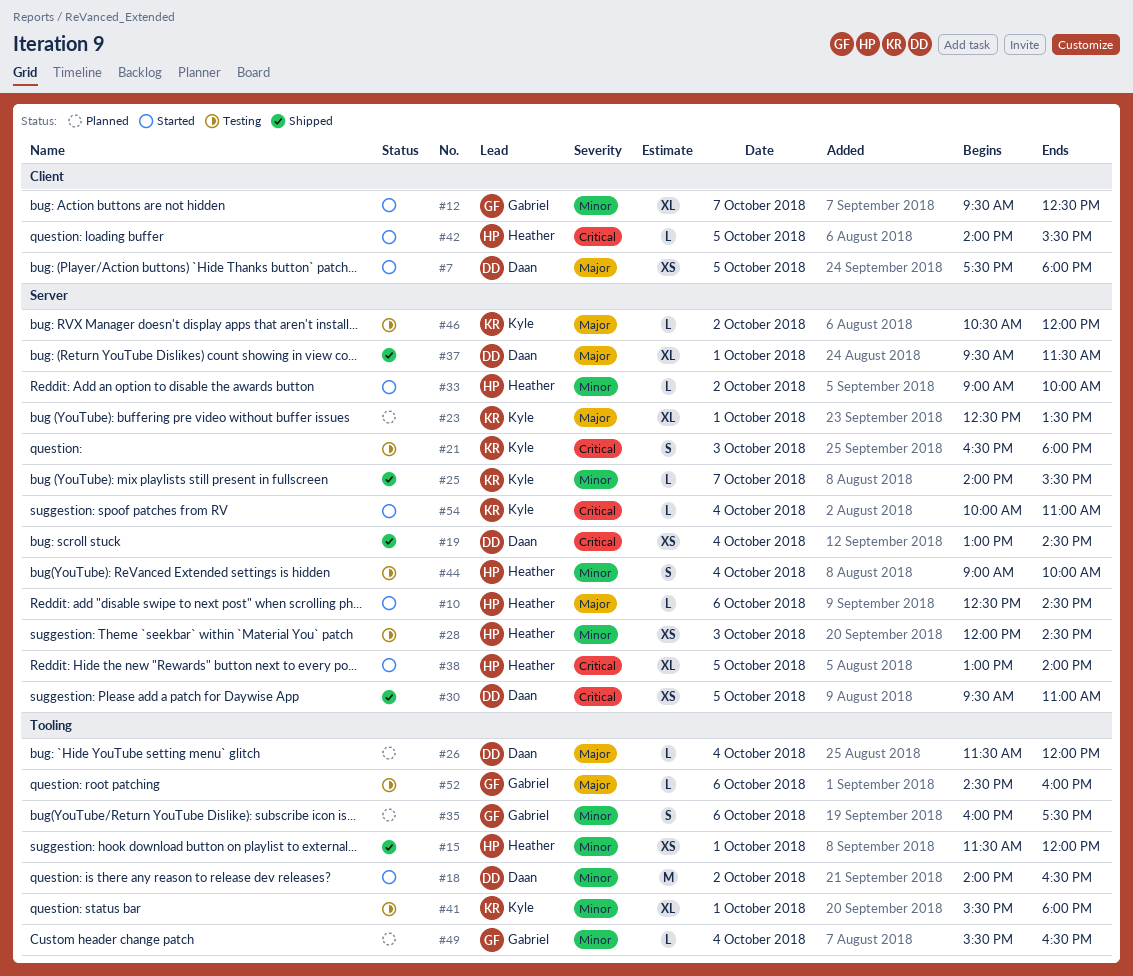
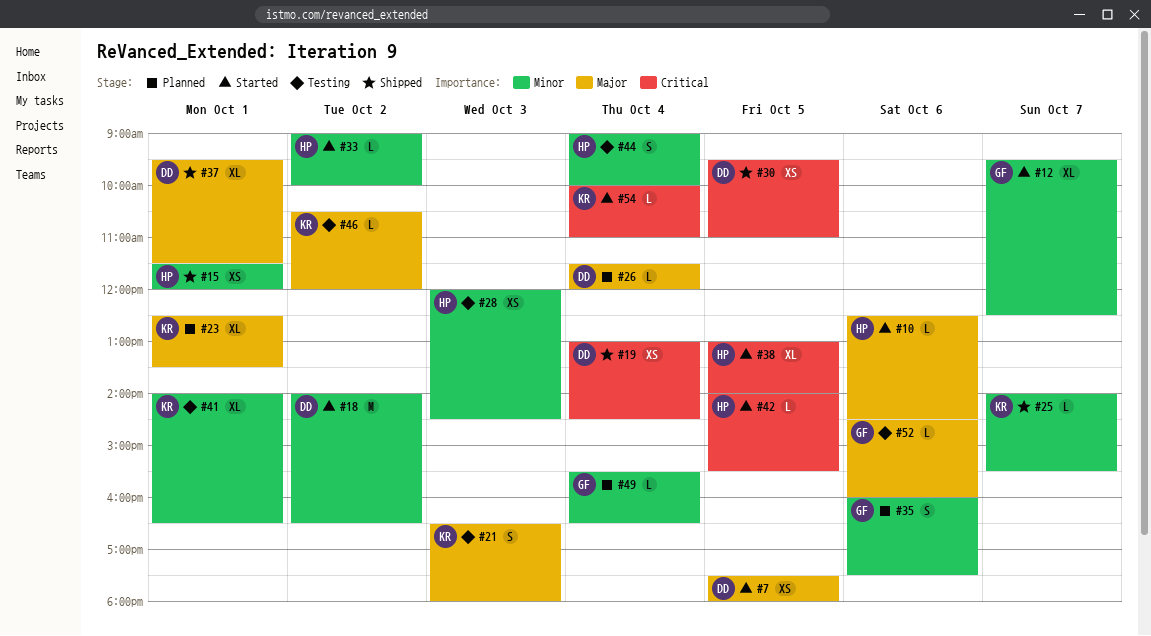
#21, priority: Critical -> Major
#41, begins: 15:30 -> 14:00
#41, ends: 18:00 -> 16:30

